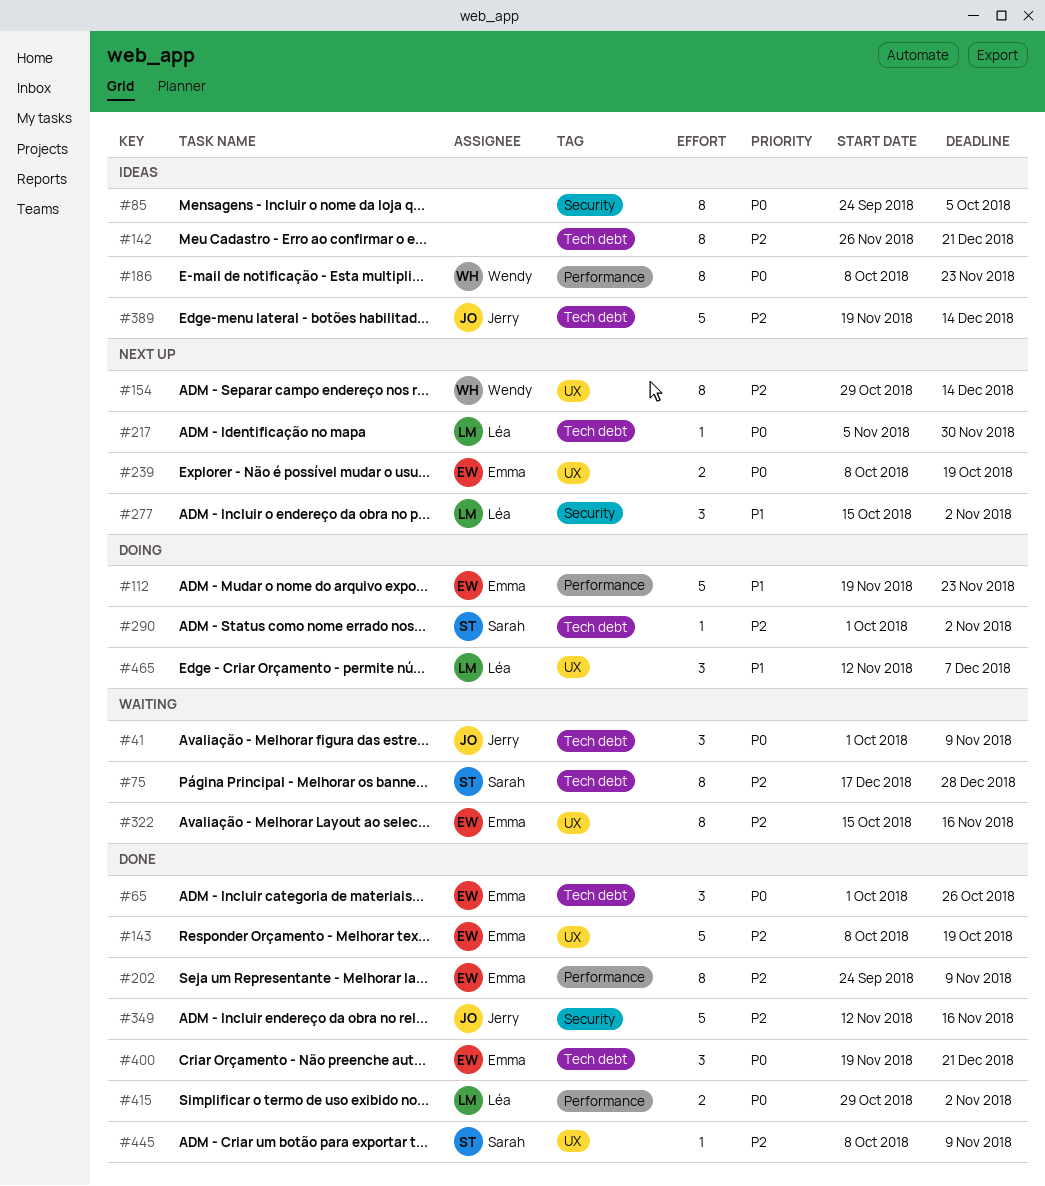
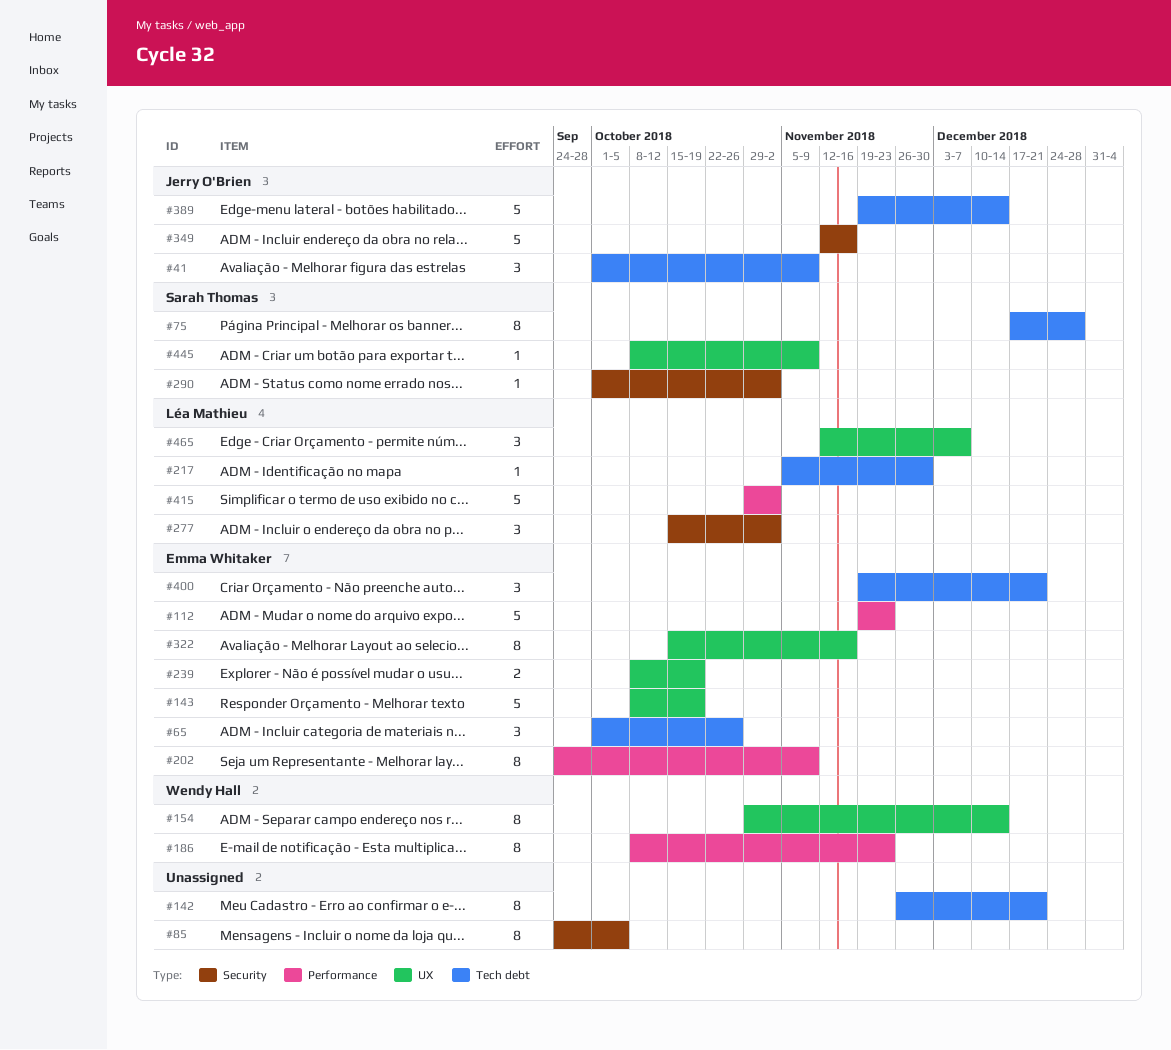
#290, label: Tech debt -> Security
#415, estimate: 2 -> 5

